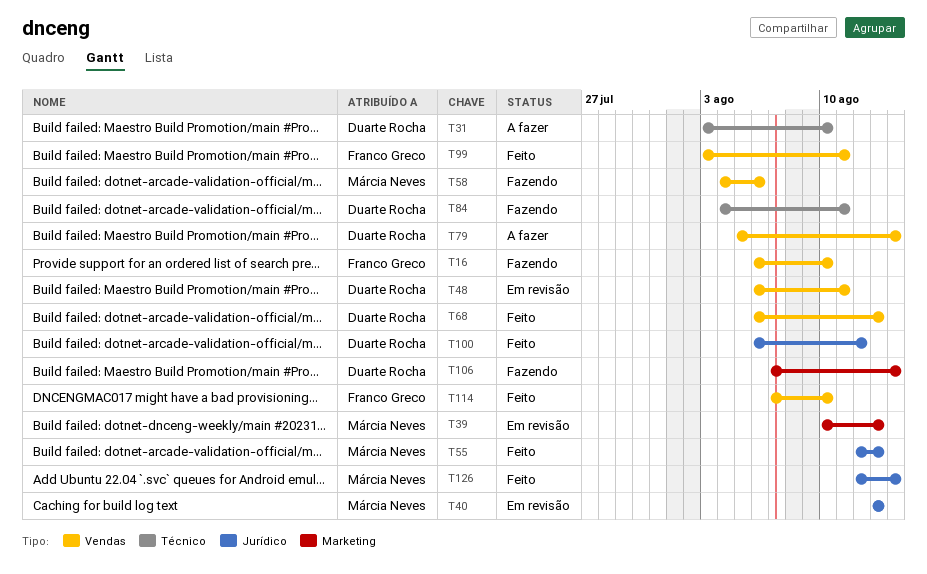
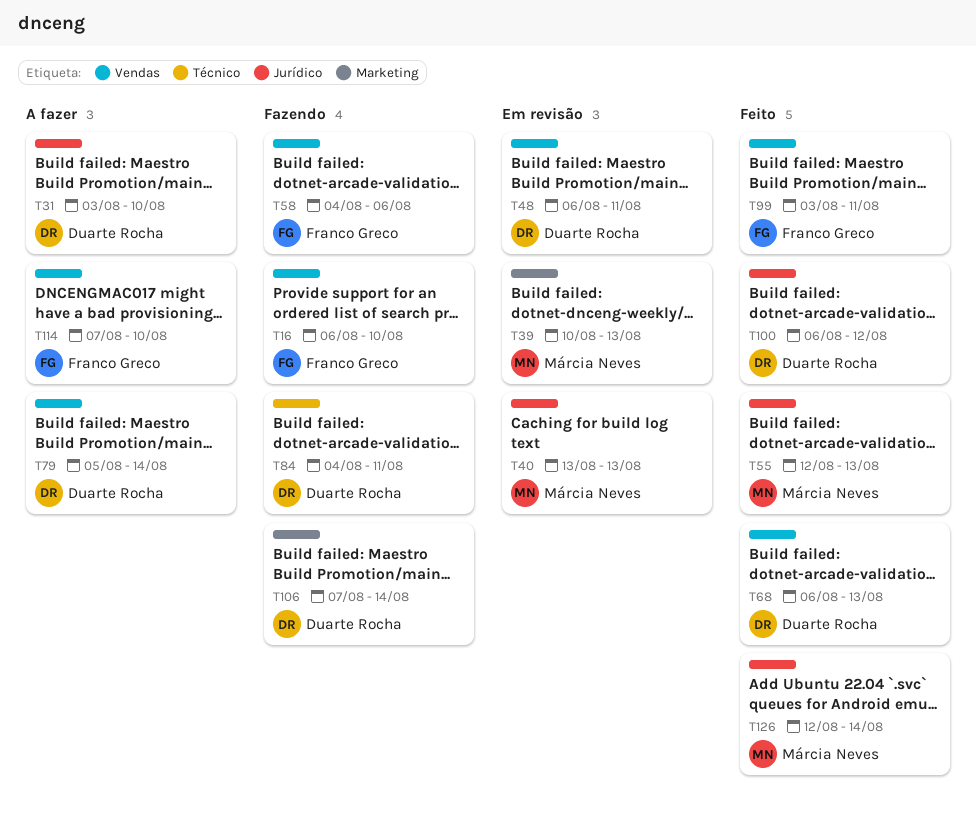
T31, label: Técnico -> Jurídico
T58, owner: Márcia Neves -> Franco Greco
T114, status: Feito -> A fazer

